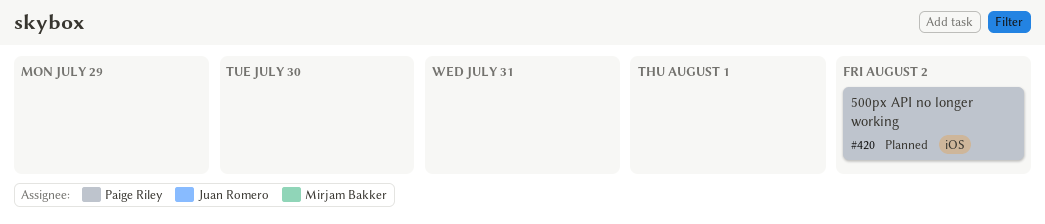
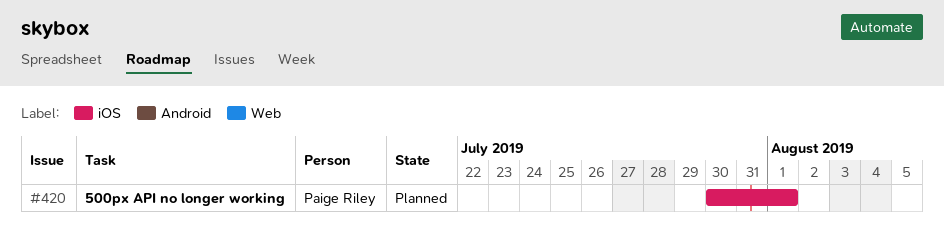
#420, due: Aug 2 -> Aug 1

